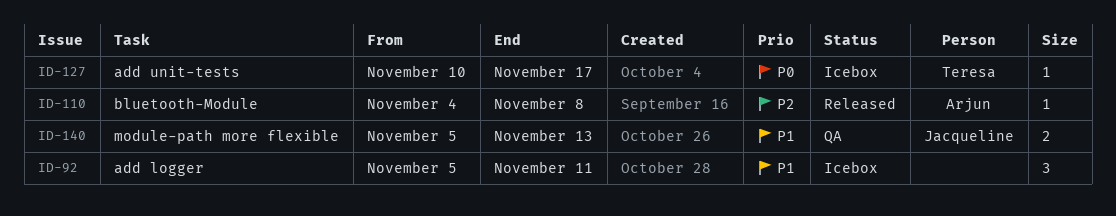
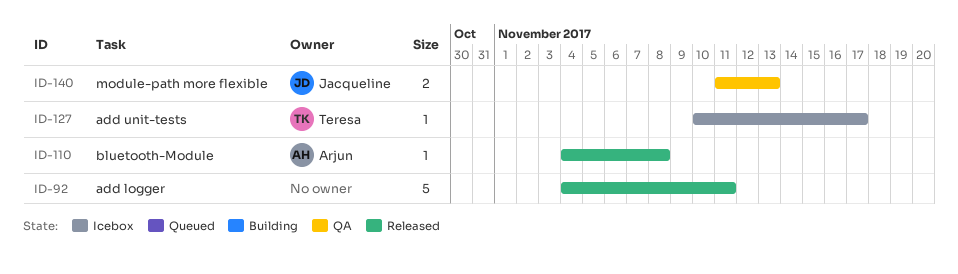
ID-92, status: Icebox -> Released
ID-92, estimate: 3 -> 5
ID-92, start: Nov 5 -> Nov 4
ID-140, start: Nov 5 -> Nov 11

